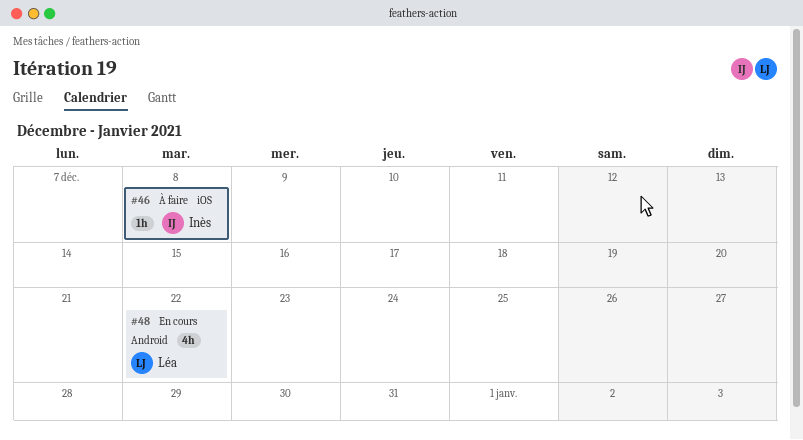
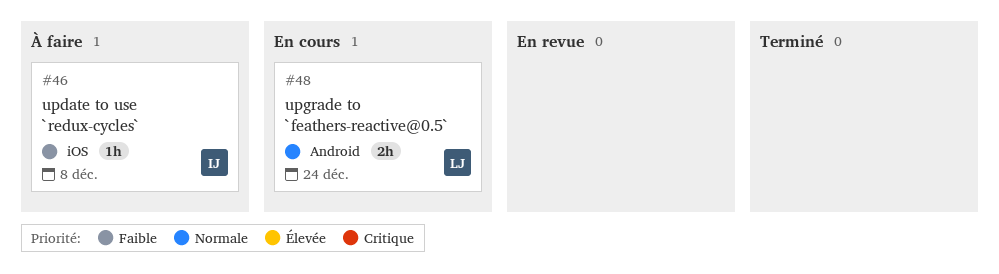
#48, estimate: 4h -> 2h
#48, due: Dec 22 -> Dec 24

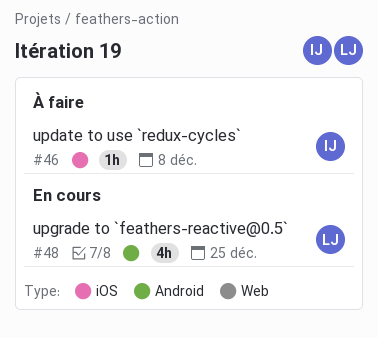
#48, estimate: 2h -> 4h
#48, due: Dec 24 -> Dec 25

